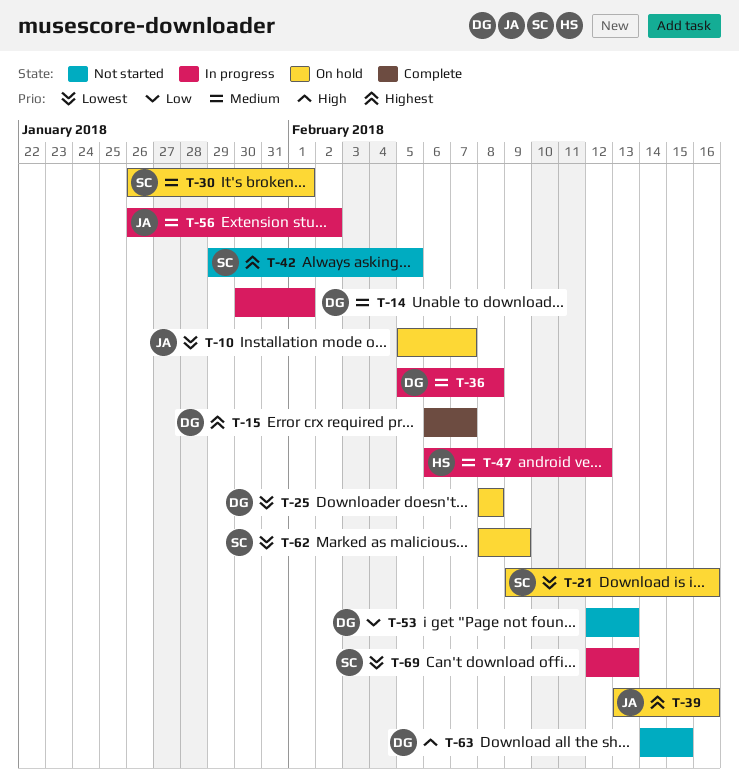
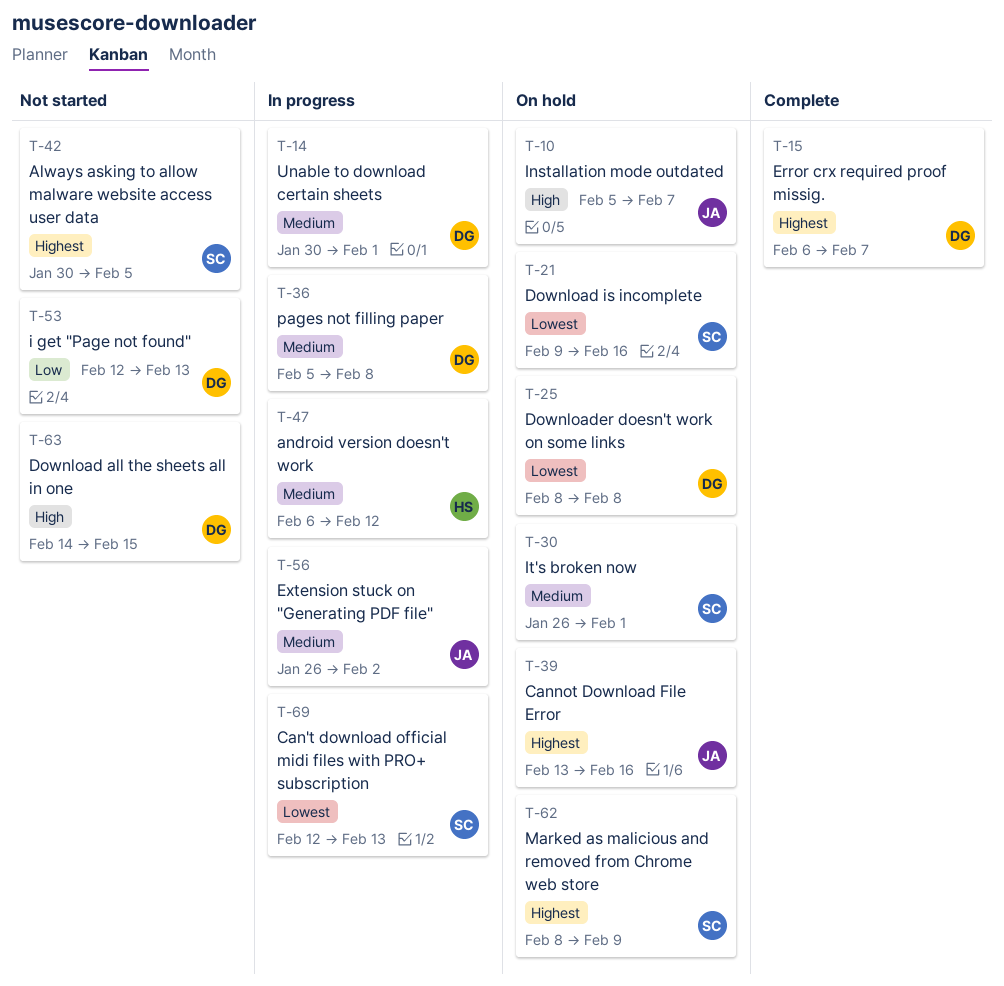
T-10, priority: Lowest -> High
T-42, start: Jan 29 -> Jan 30
T-62, priority: Lowest -> Highest

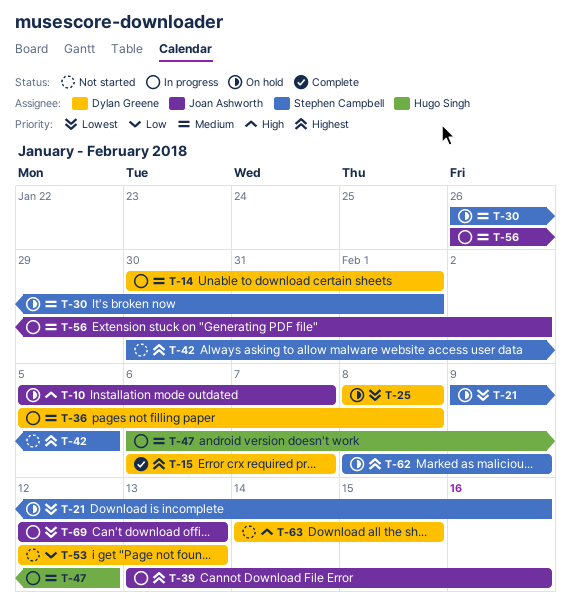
T-39, status: On hold -> In progress
T-69, owner: Stephen Campbell -> Joan Ashworth

